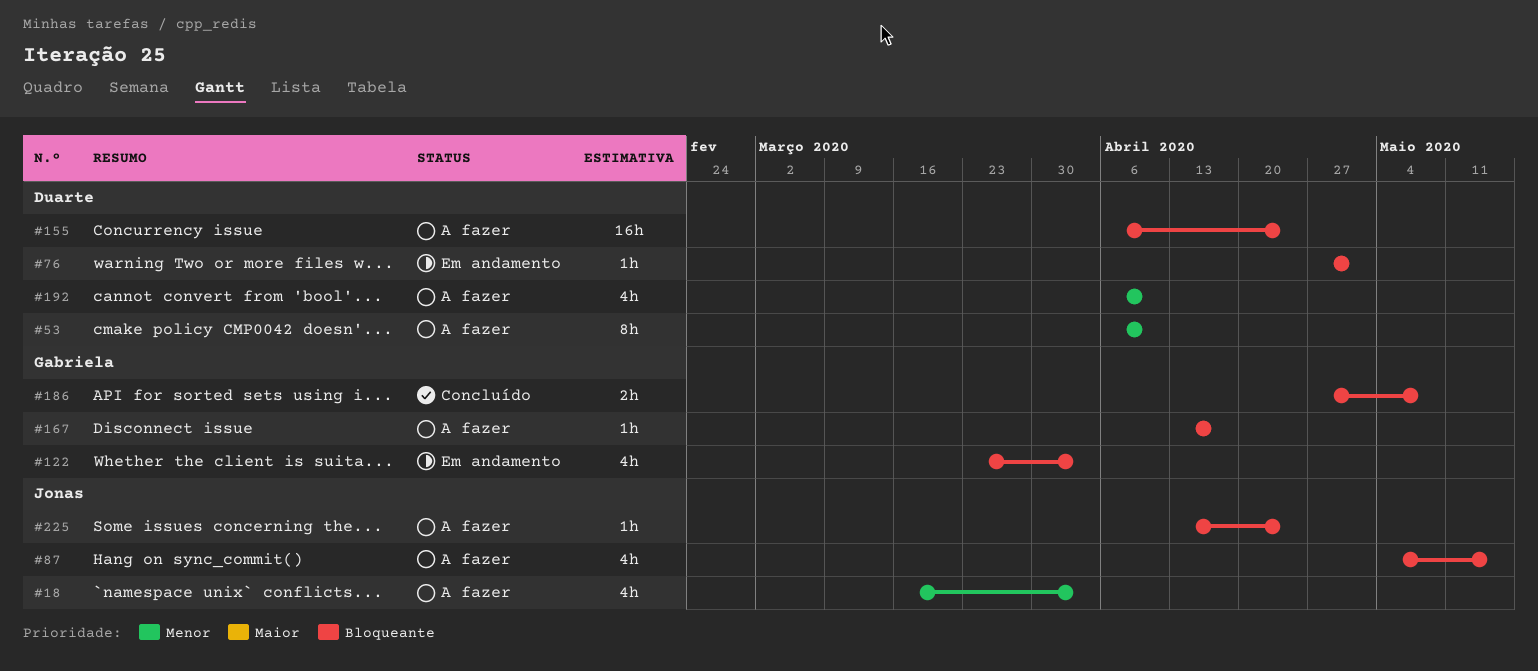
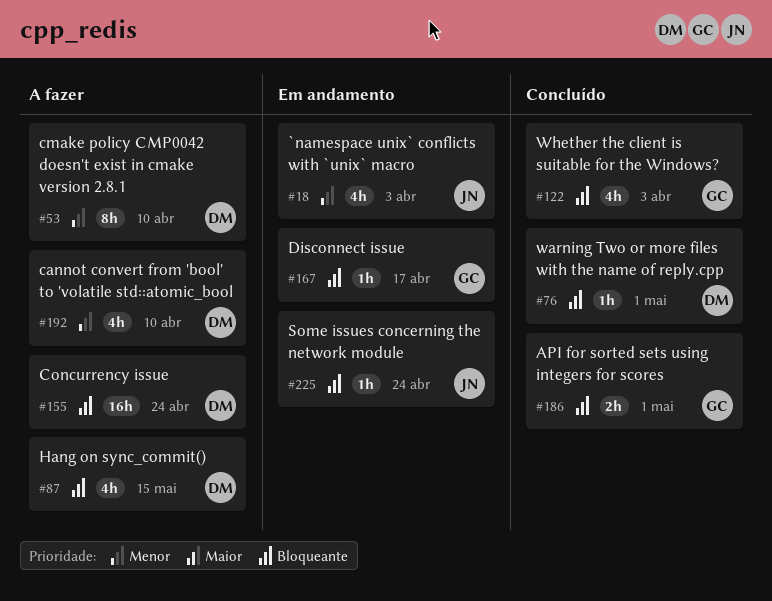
#18, status: A fazer -> Em andamento
#76, status: Em andamento -> Concluído
#87, owner: Jonas -> Duarte
#122, status: Em andamento -> Concluído
#167, status: A fazer -> Em andamento
#186, due: May 8 -> May 1
#225, status: A fazer -> Em andamento

